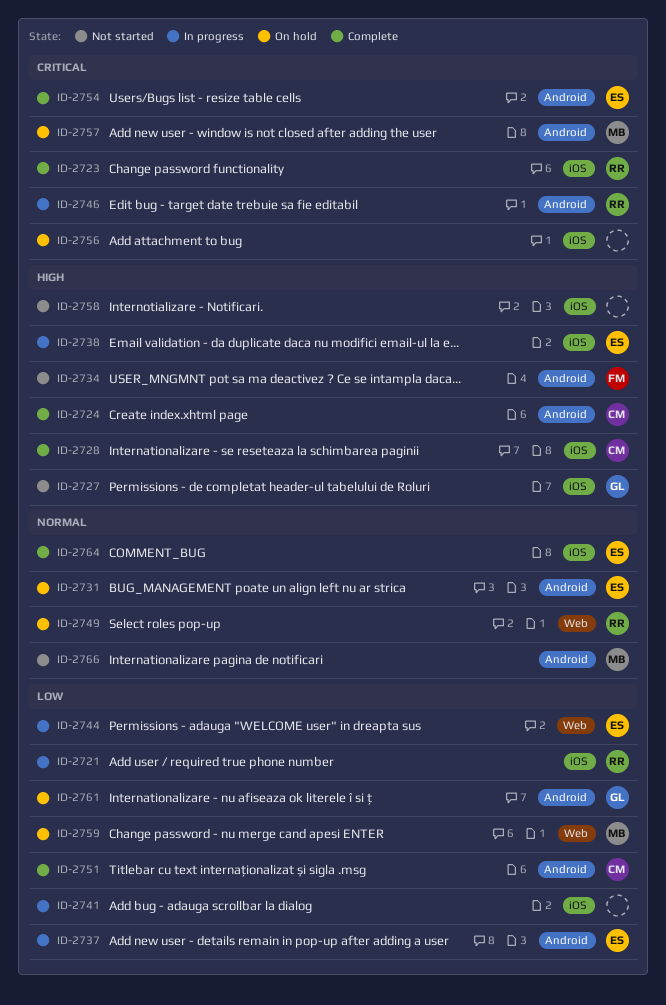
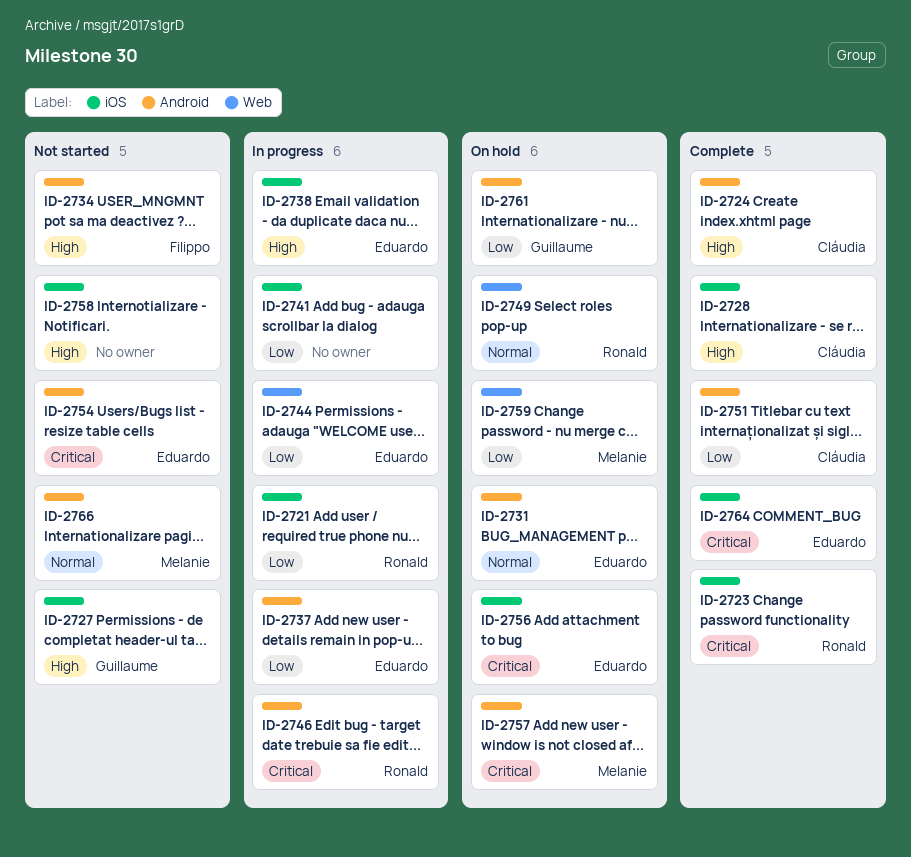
ID-2754, status: Complete -> Not started
ID-2756, owner: none -> Eduardo
ID-2764, priority: Normal -> Critical

